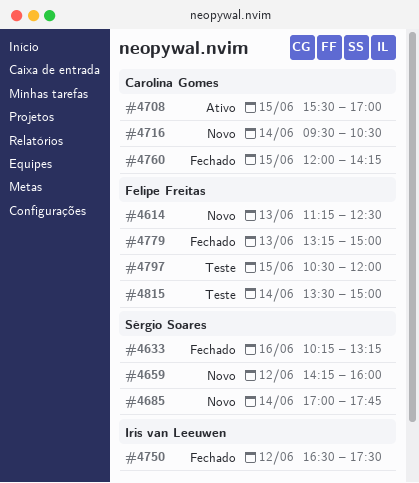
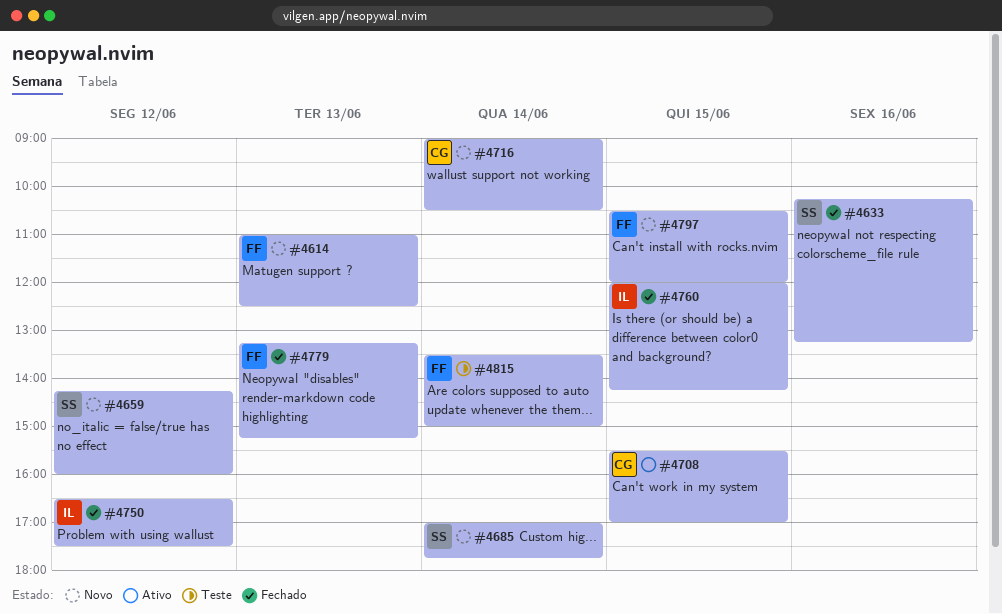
#4614, begins: 11:15 -> 11:00
#4716, begins: 09:30 -> 09:00
#4760, owner: Carolina Gomes -> Iris van Leeuwen
#4779, ends: 15:00 -> 15:15
#4797, status: Teste -> Novo

